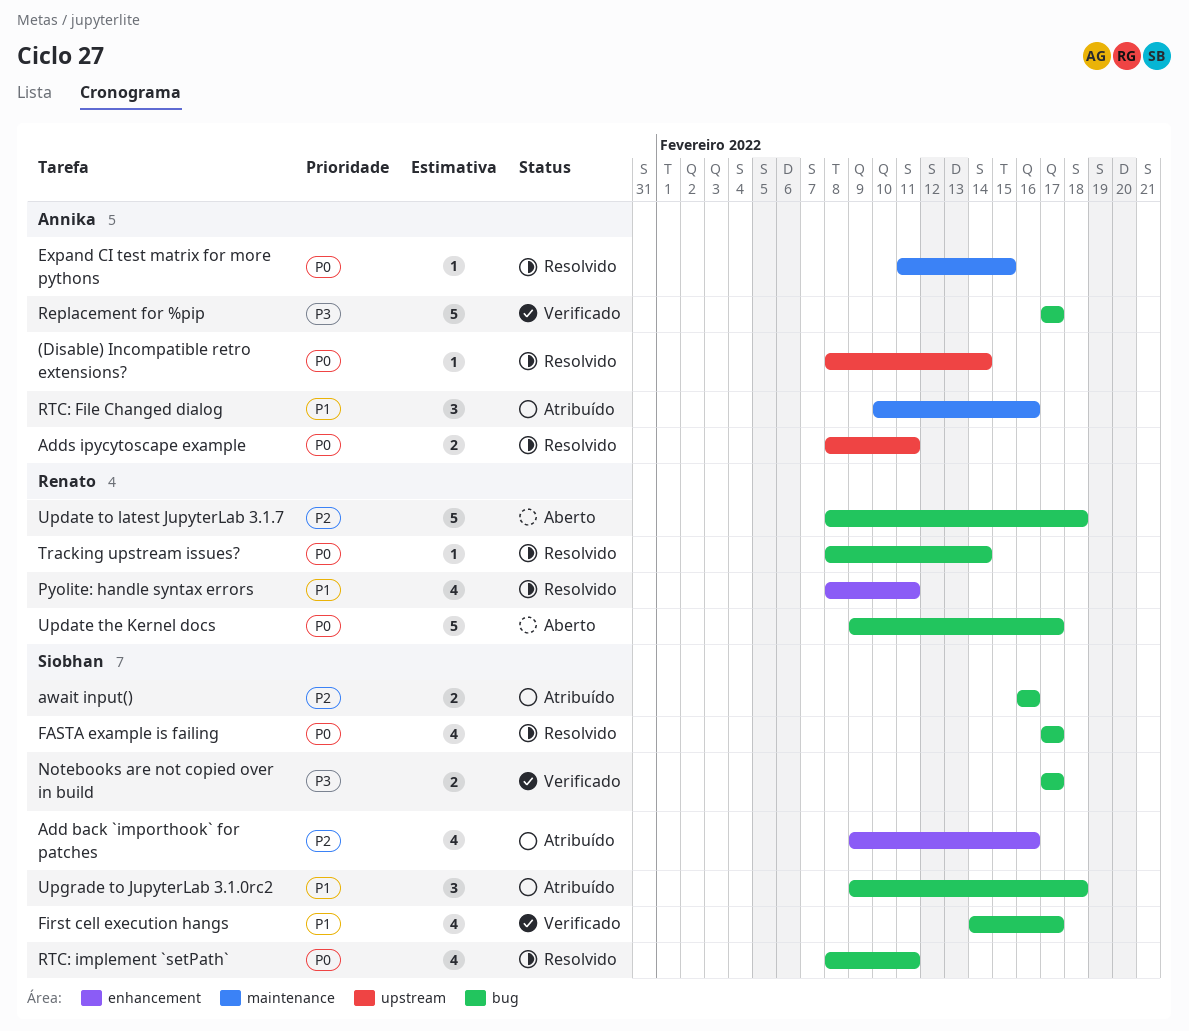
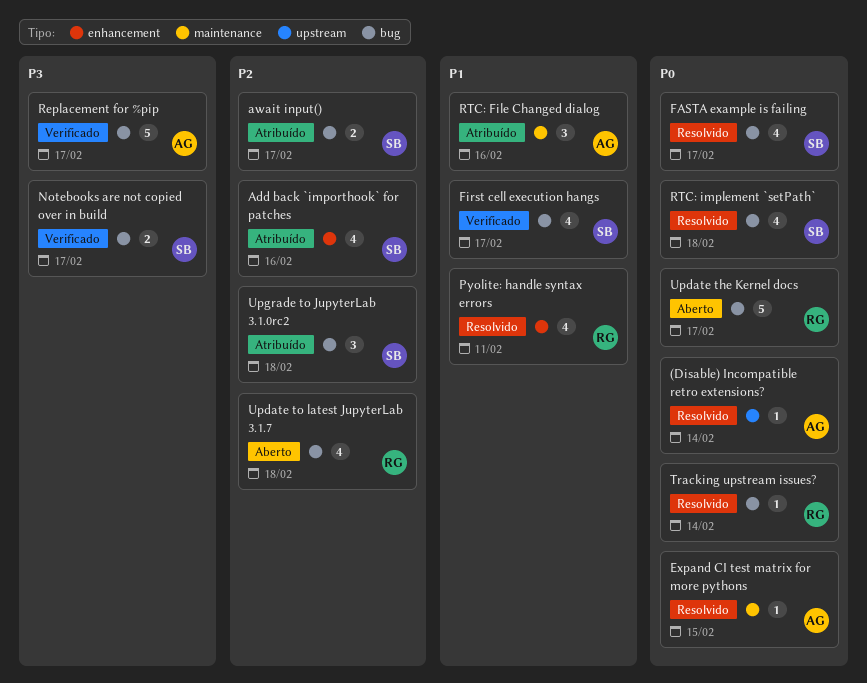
Adds ipycytoscape example: present -> none
await input(), due: Feb 16 -> Feb 17
RTC: implement `setPath`, due: Feb 11 -> Feb 18
Update to latest JupyterLab 3.1.7, estimate: 5 -> 4
Upgrade to JupyterLab 3.1.0rc2, priority: P1 -> P2

